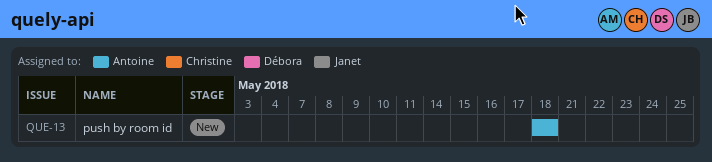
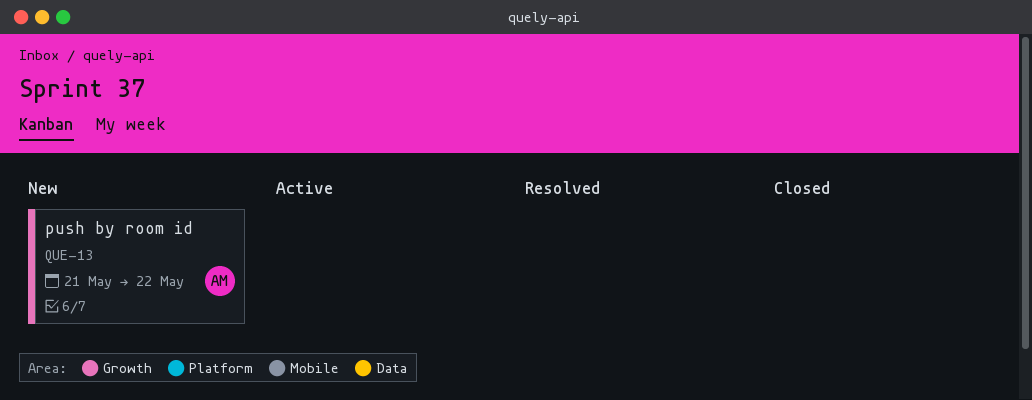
QUE-13, start: May 18 -> May 21
QUE-13, due: May 18 -> May 22

